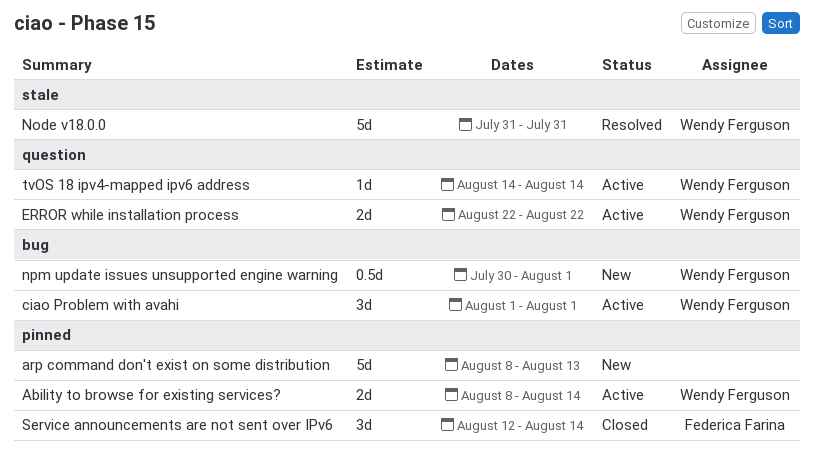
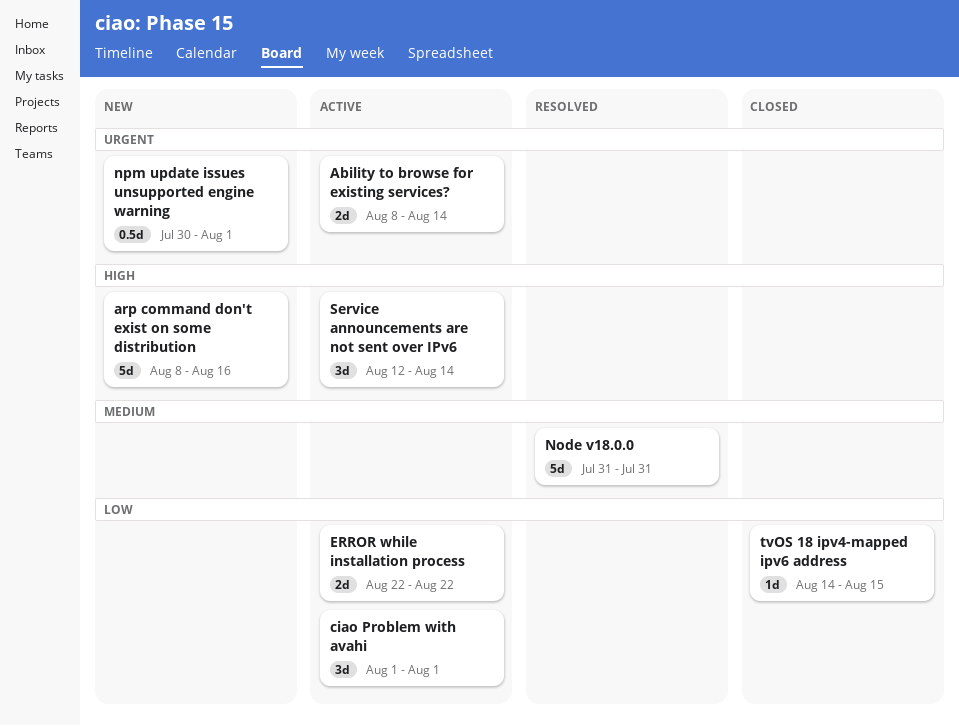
arp command don't exist on some distribution, due: Aug 13 -> Aug 16
Service announcements are not sent over IPv6, status: Closed -> Active
tvOS 18 ipv4-mapped ipv6 address, status: Active -> Closed
tvOS 18 ipv4-mapped ipv6 address, due: Aug 14 -> Aug 15

